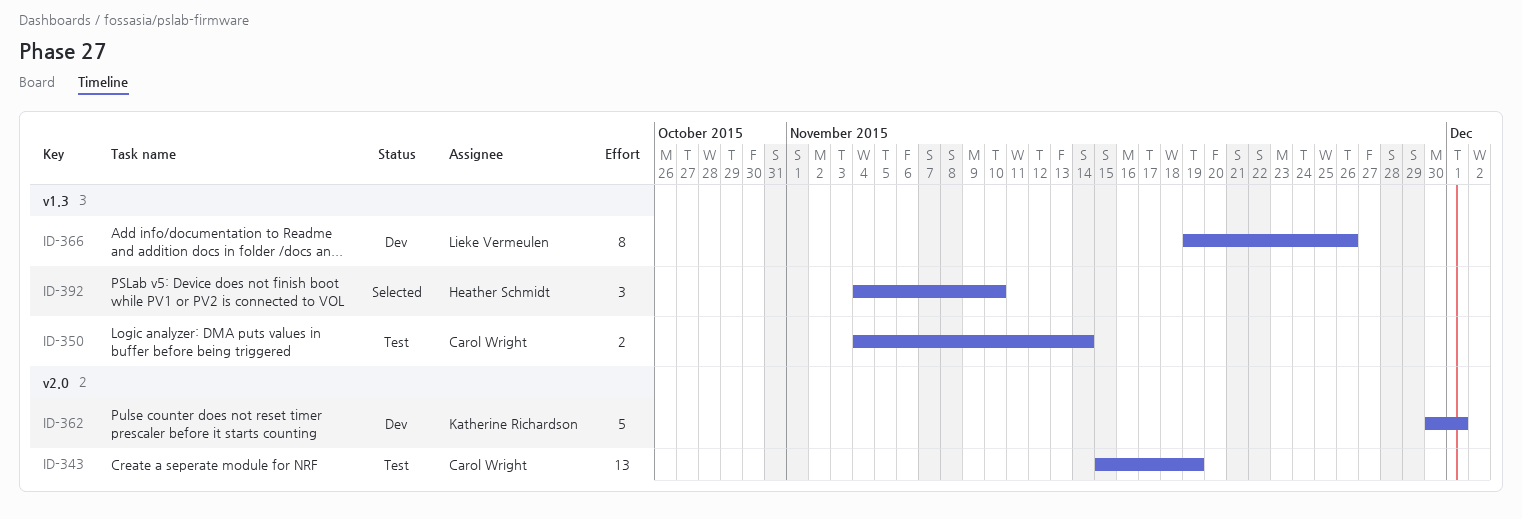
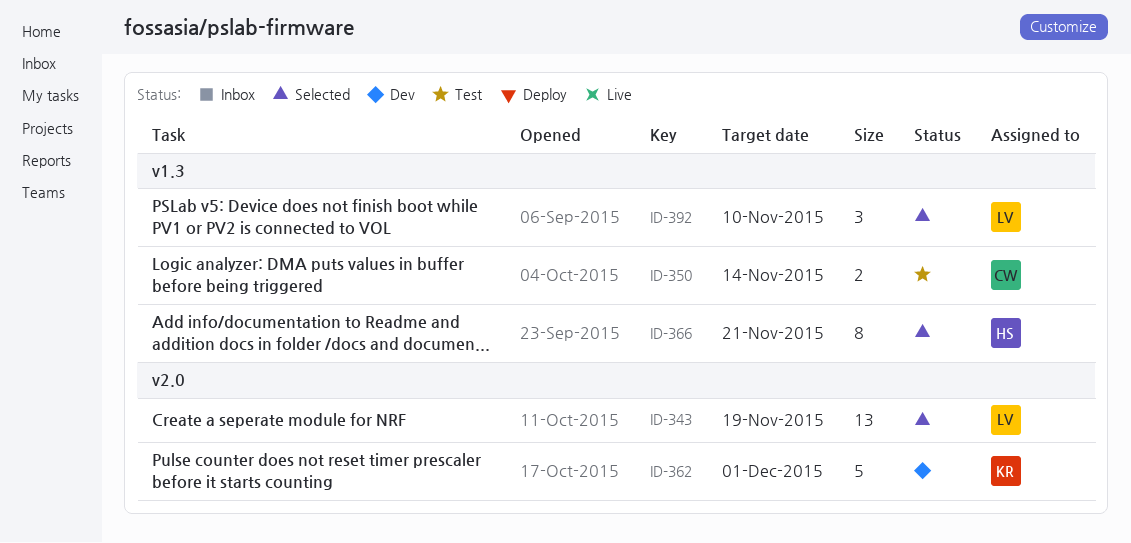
ID-343, status: Test -> Selected
ID-343, owner: Carol Wright -> Lieke Vermeulen
ID-366, status: Dev -> Selected
ID-366, owner: Lieke Vermeulen -> Heather Schmidt
ID-366, due: Nov 26 -> Nov 21
ID-392, owner: Heather Schmidt -> Lieke Vermeulen

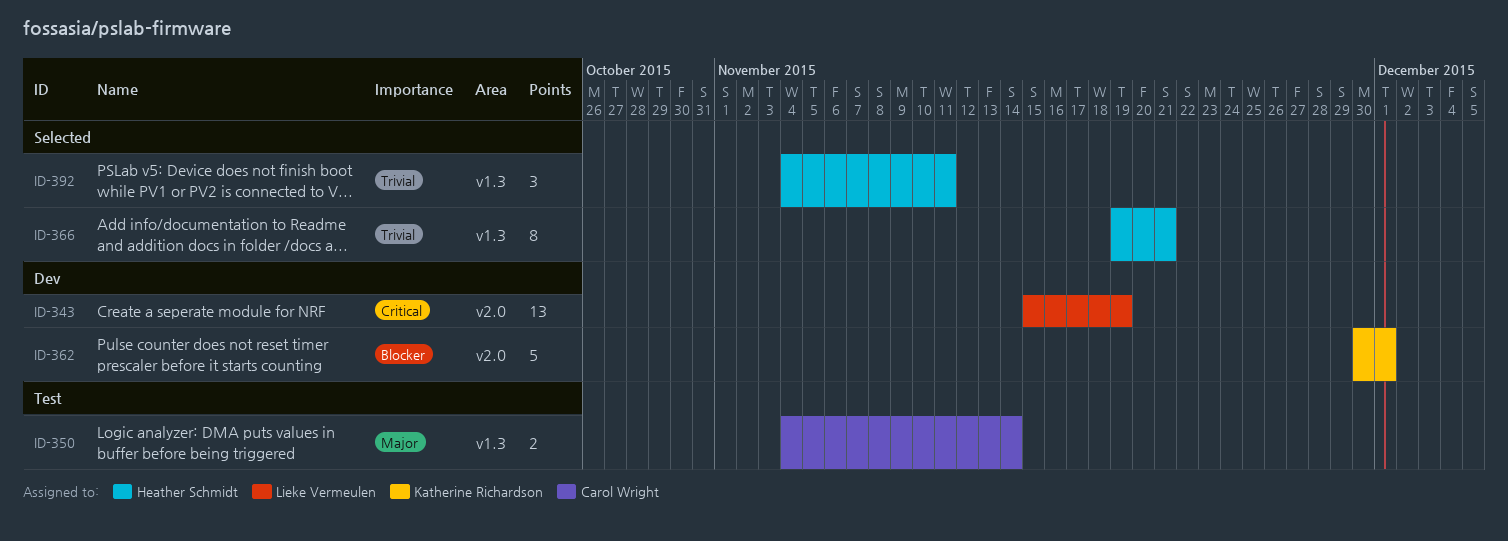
ID-343, status: Selected -> Dev
ID-392, owner: Lieke Vermeulen -> Heather Schmidt
ID-392, due: Nov 10 -> Nov 11

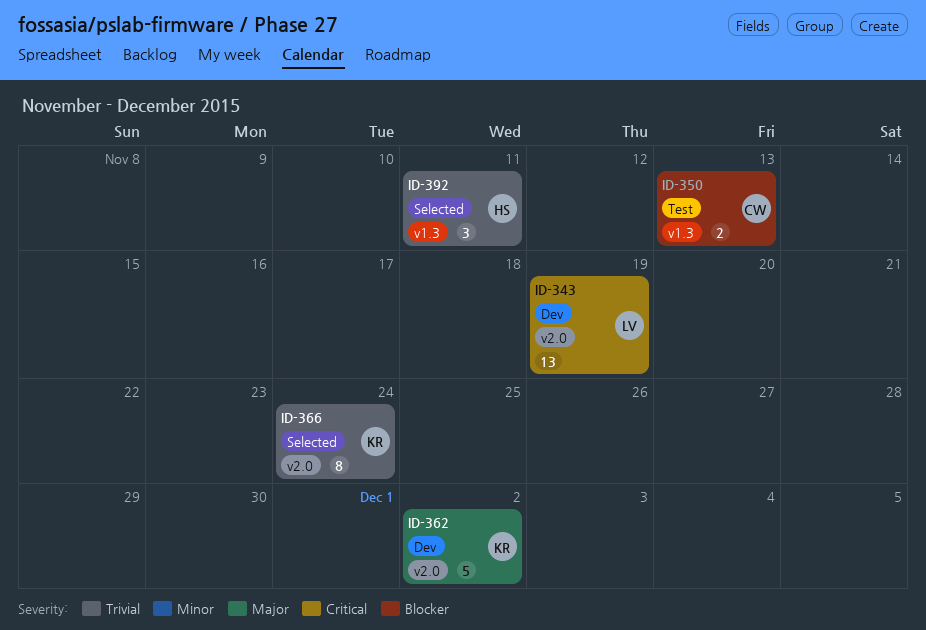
ID-350, priority: Major -> Blocker
ID-350, due: Nov 14 -> Nov 13
ID-362, priority: Blocker -> Major
ID-362, due: Dec 1 -> Dec 2
ID-366, owner: Heather Schmidt -> Katherine Richardson
ID-366, label: v1.3 -> v2.0
ID-366, due: Nov 21 -> Nov 24

